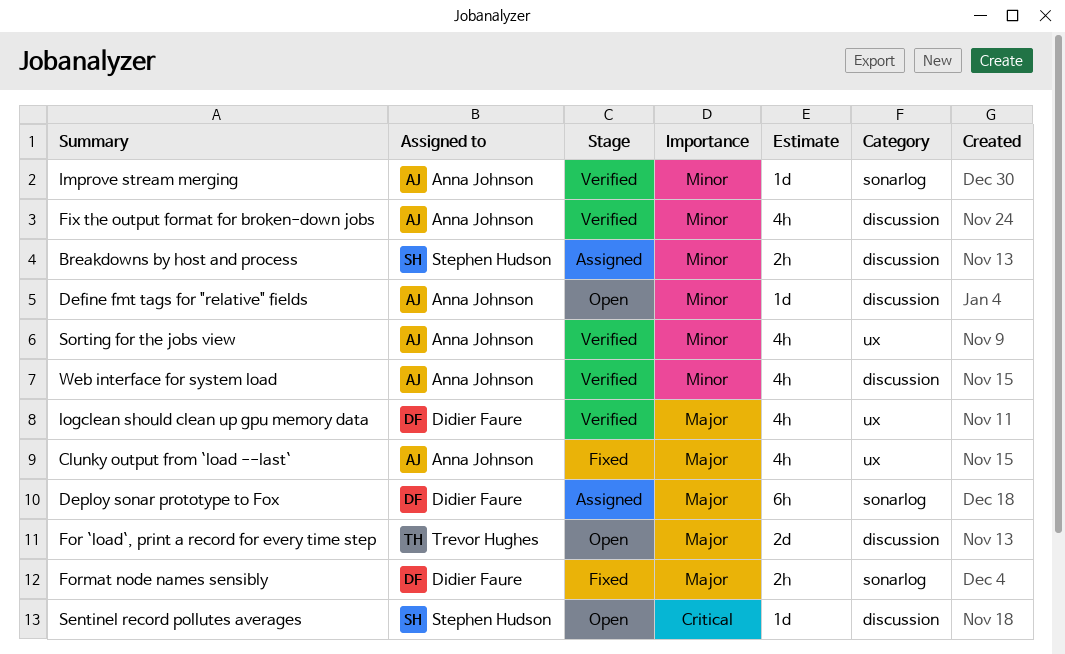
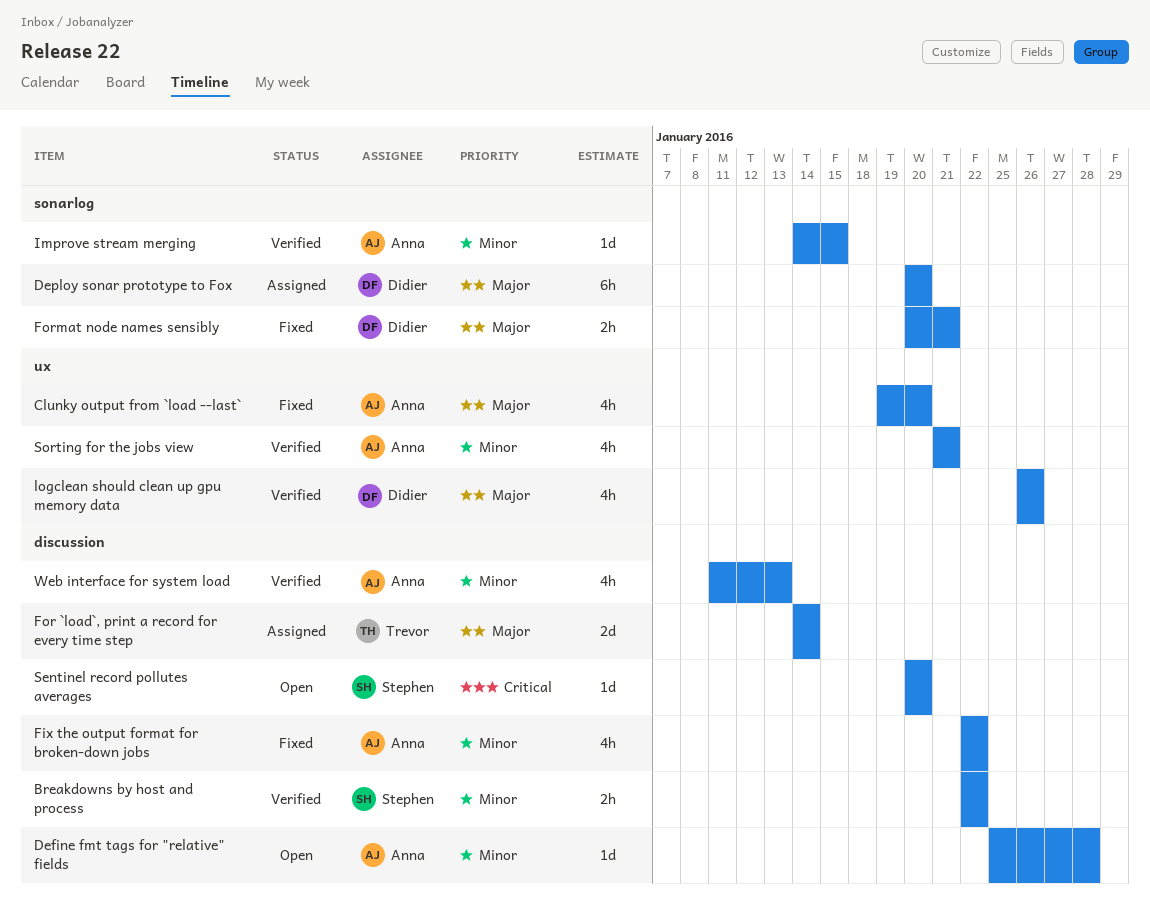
Breakdowns by host and process, status: Assigned -> Verified
Fix the output format for broken-down jobs, status: Verified -> Fixed
For `load`, print a record for every time step, status: Open -> Assigned

